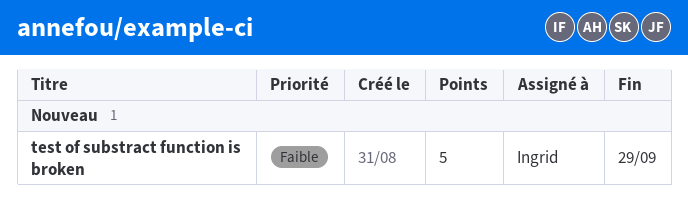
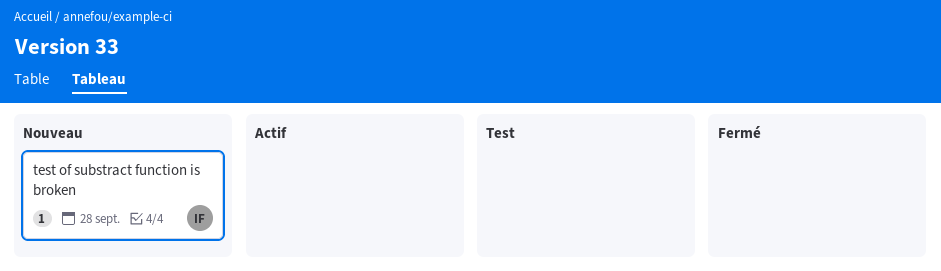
test of substract function is broken, estimate: 5 -> 1
test of substract function is broken, due: Sep 29 -> Sep 28

